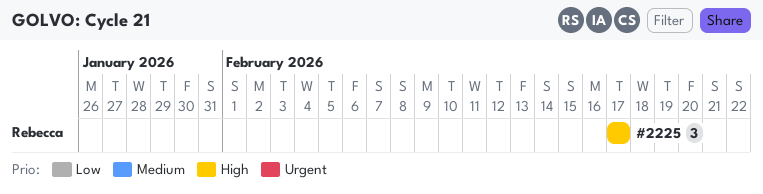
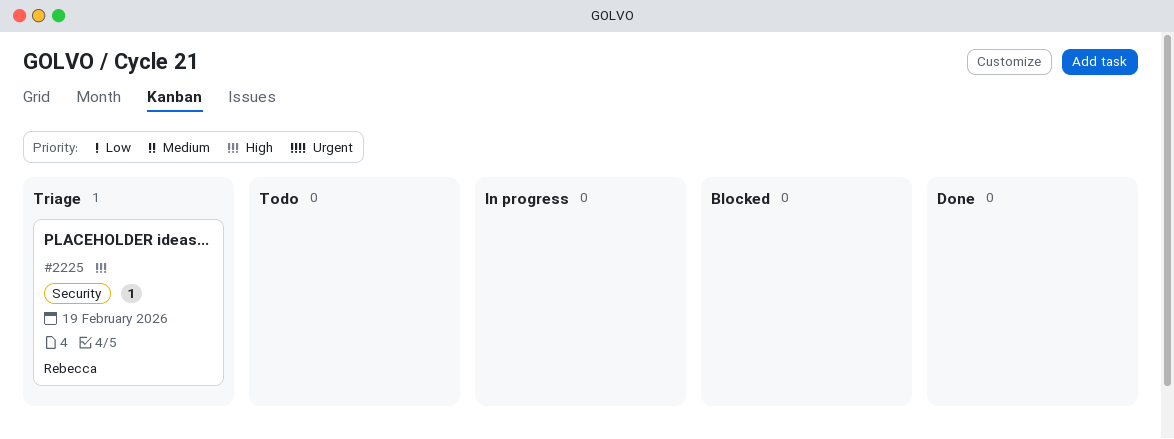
#2225, estimate: 3 -> 1
#2225, due: Feb 17 -> Feb 19

